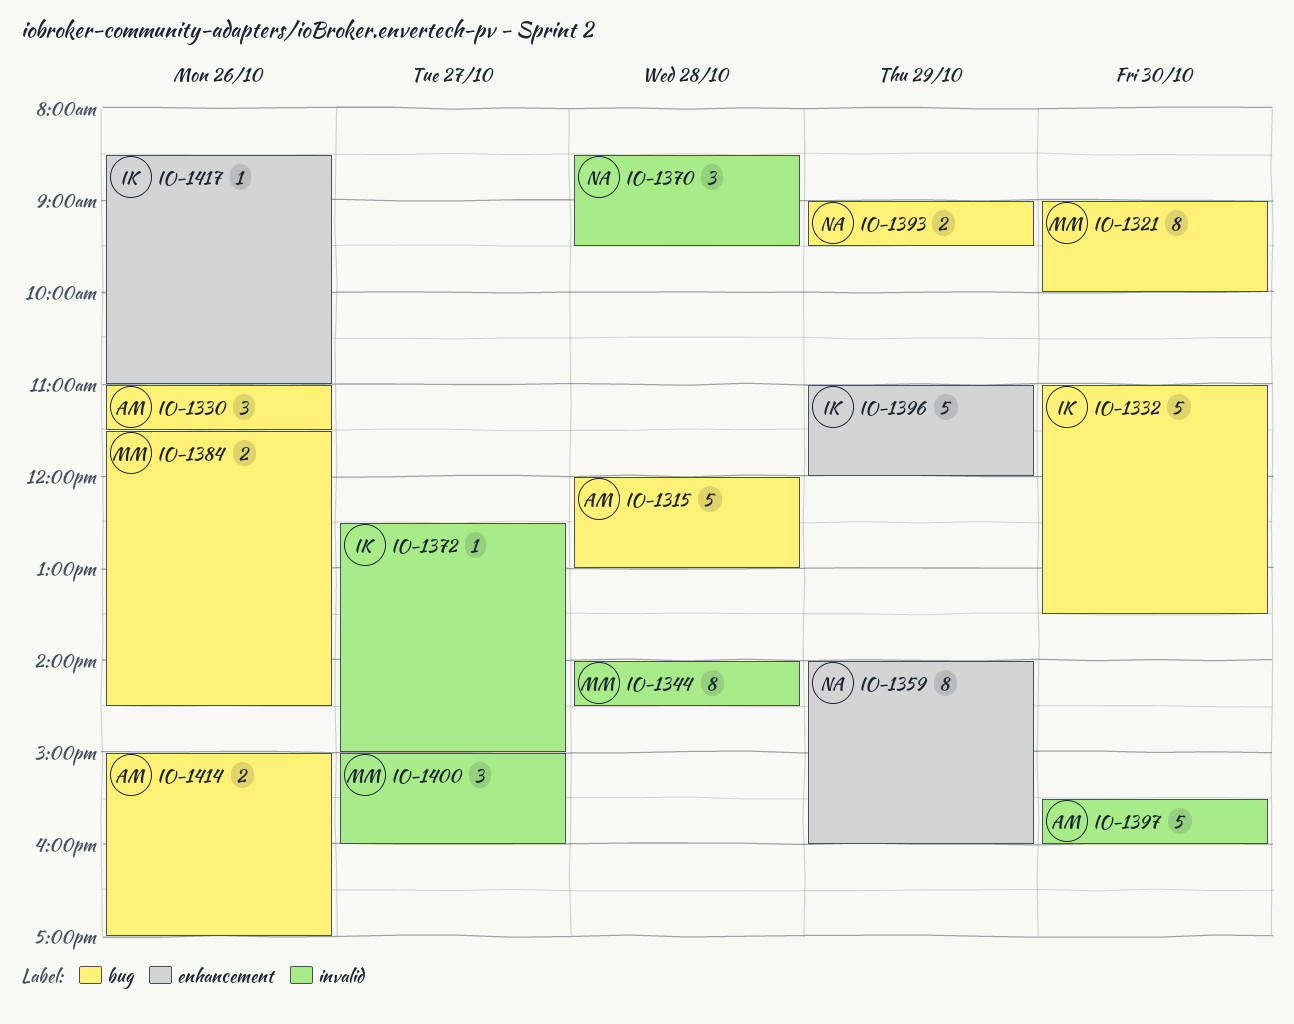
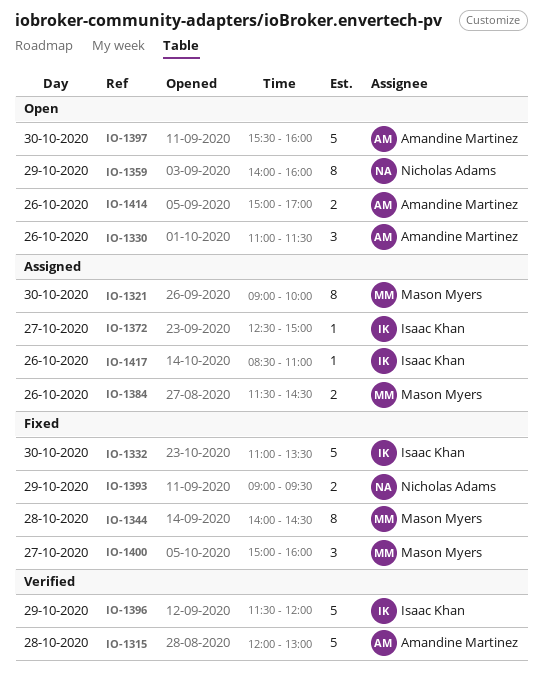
IO-1370: present -> none
IO-1396, begins: 11:00 -> 11:30

